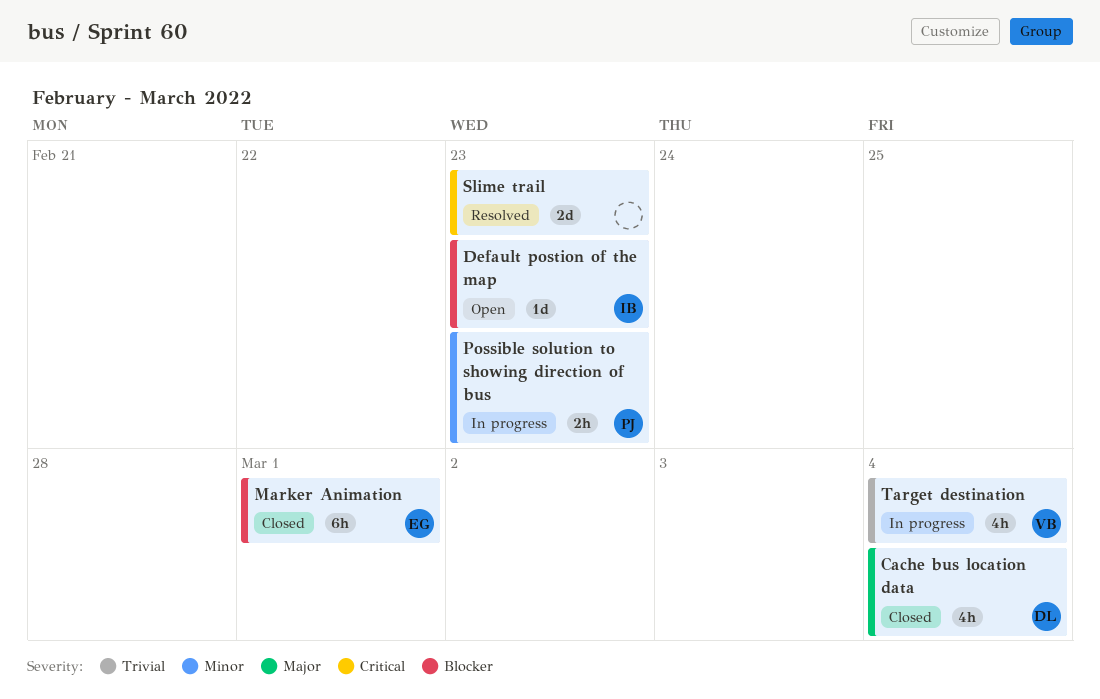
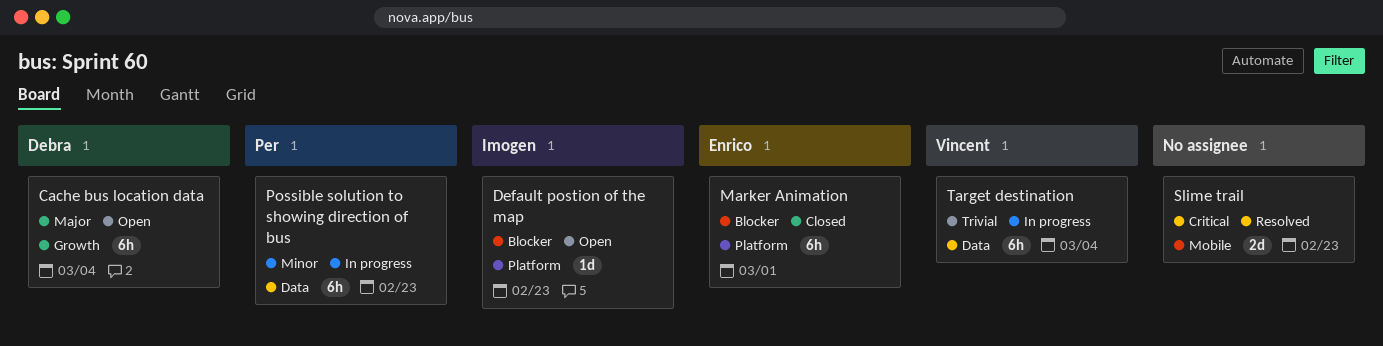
Cache bus location data, status: Closed -> Open
Cache bus location data, estimate: 4h -> 6h
Possible solution to showing direction of bus, estimate: 2h -> 6h
Target destination, estimate: 4h -> 6h

